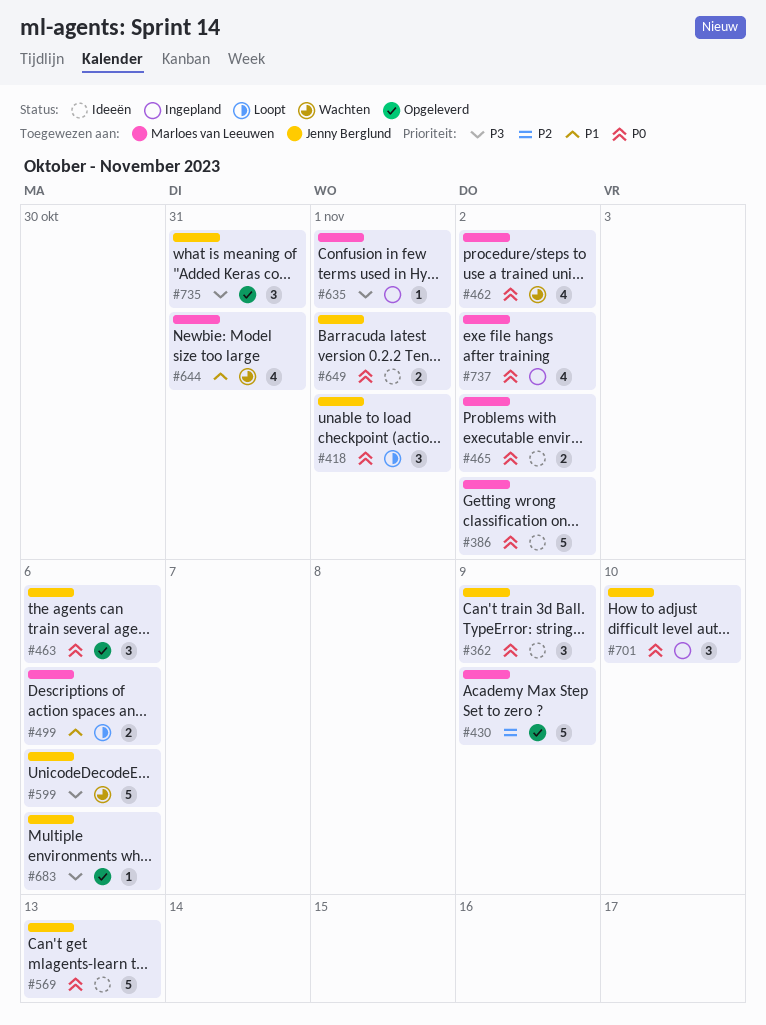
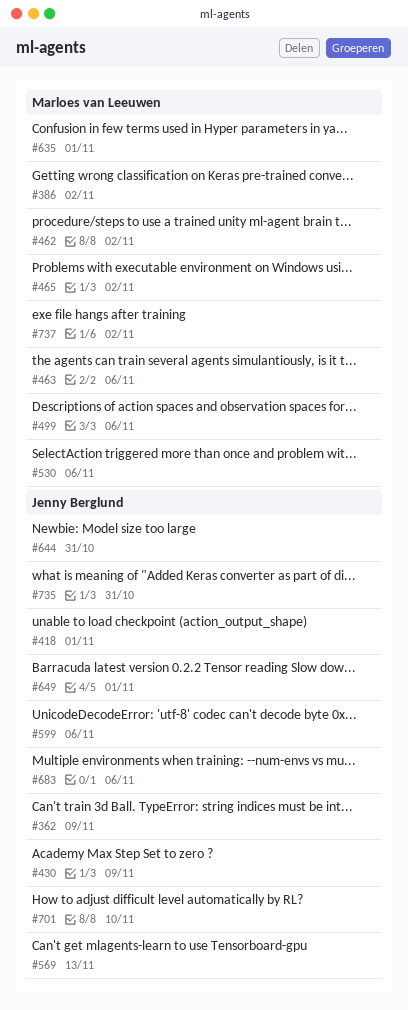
#430, owner: Marloes van Leeuwen -> Jenny Berglund
#463, owner: Jenny Berglund -> Marloes van Leeuwen
#530: none -> present
#644, owner: Marloes van Leeuwen -> Jenny Berglund

